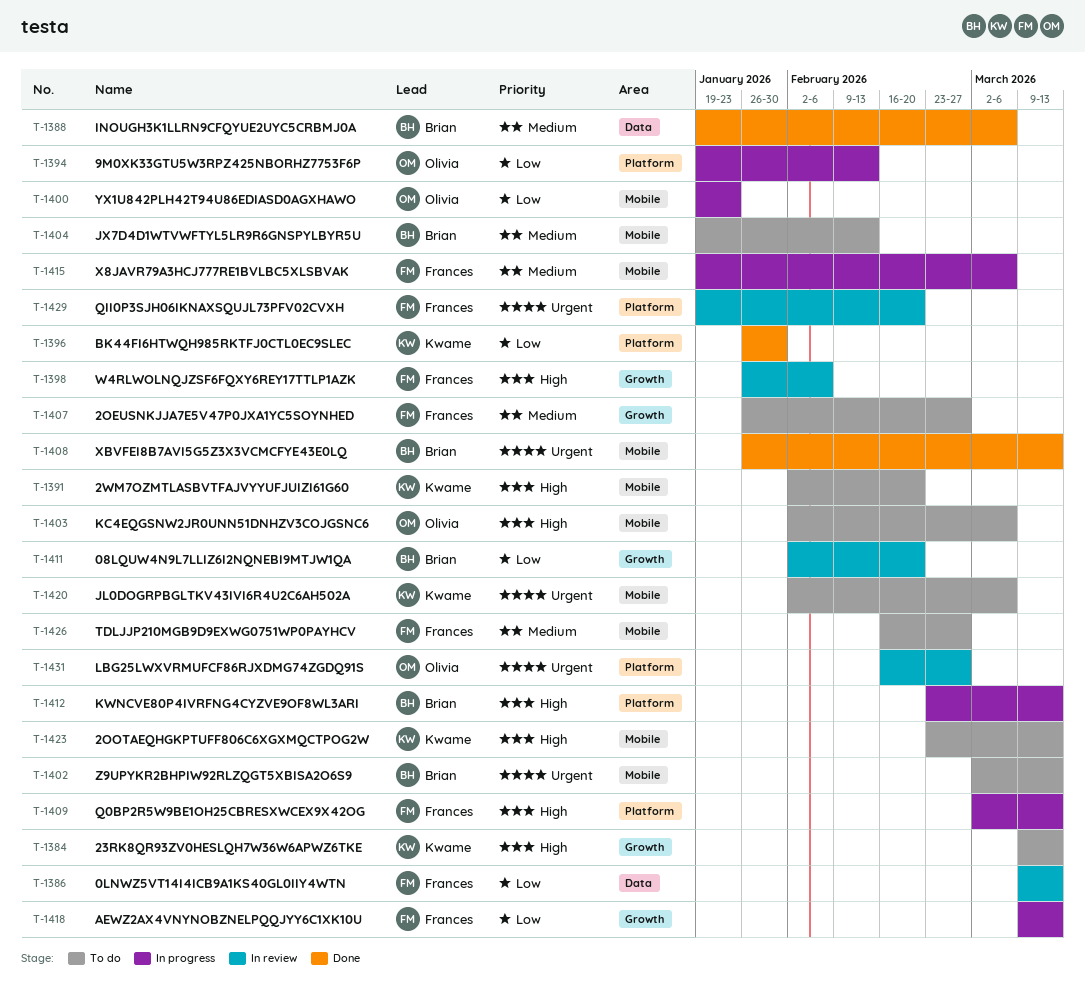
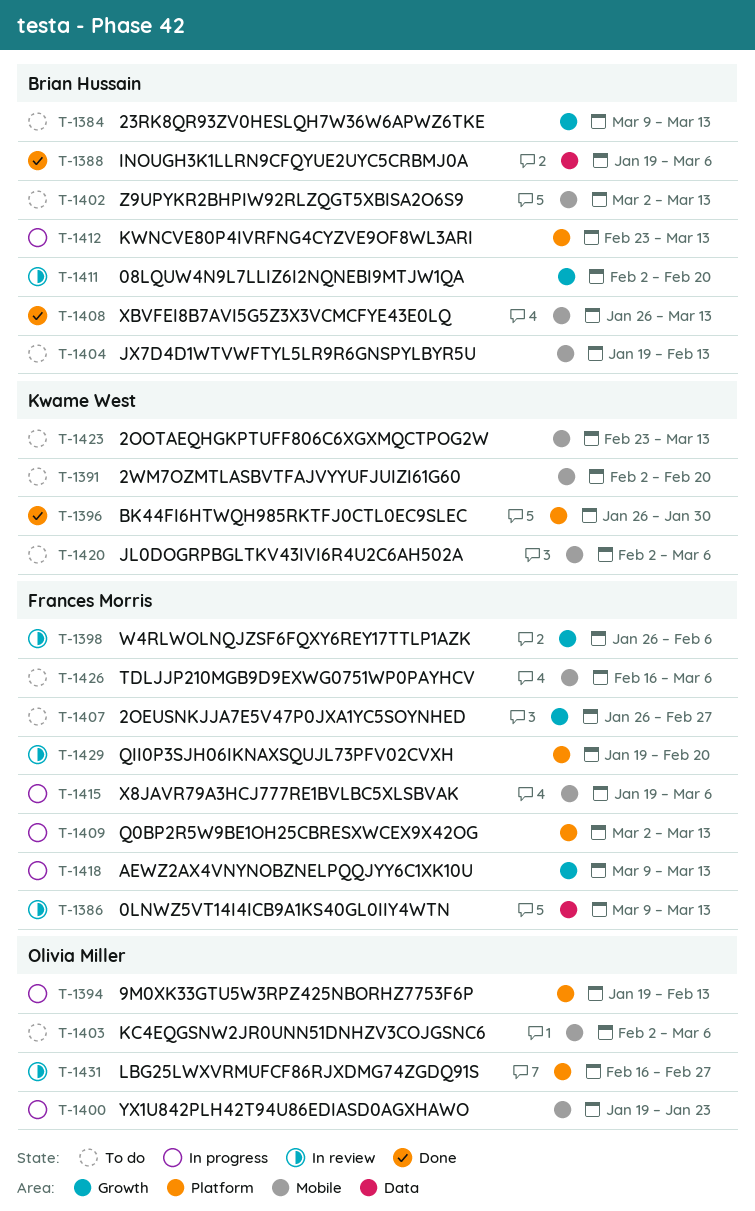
T-1384, owner: Kwame West -> Brian Hussain
T-1426, due: Feb 27 -> Mar 6

